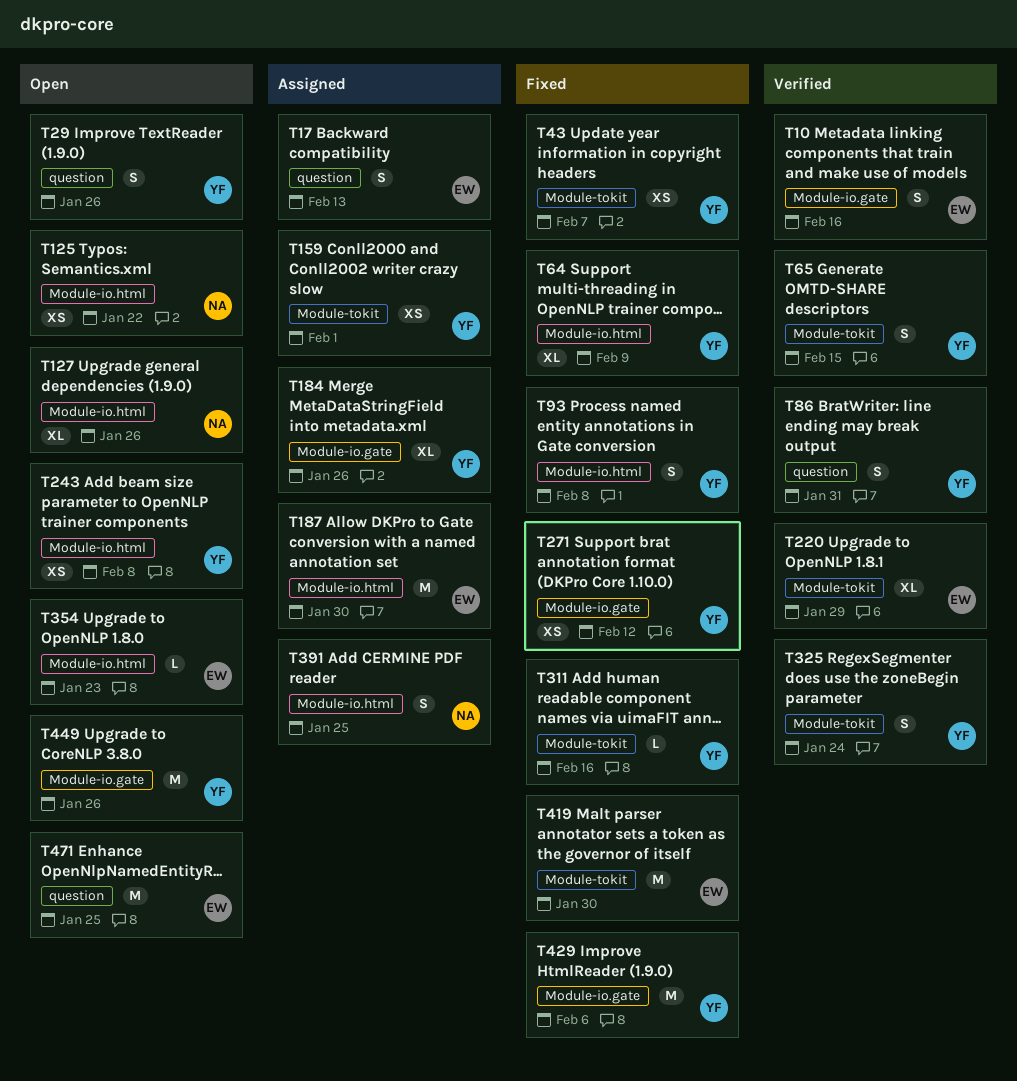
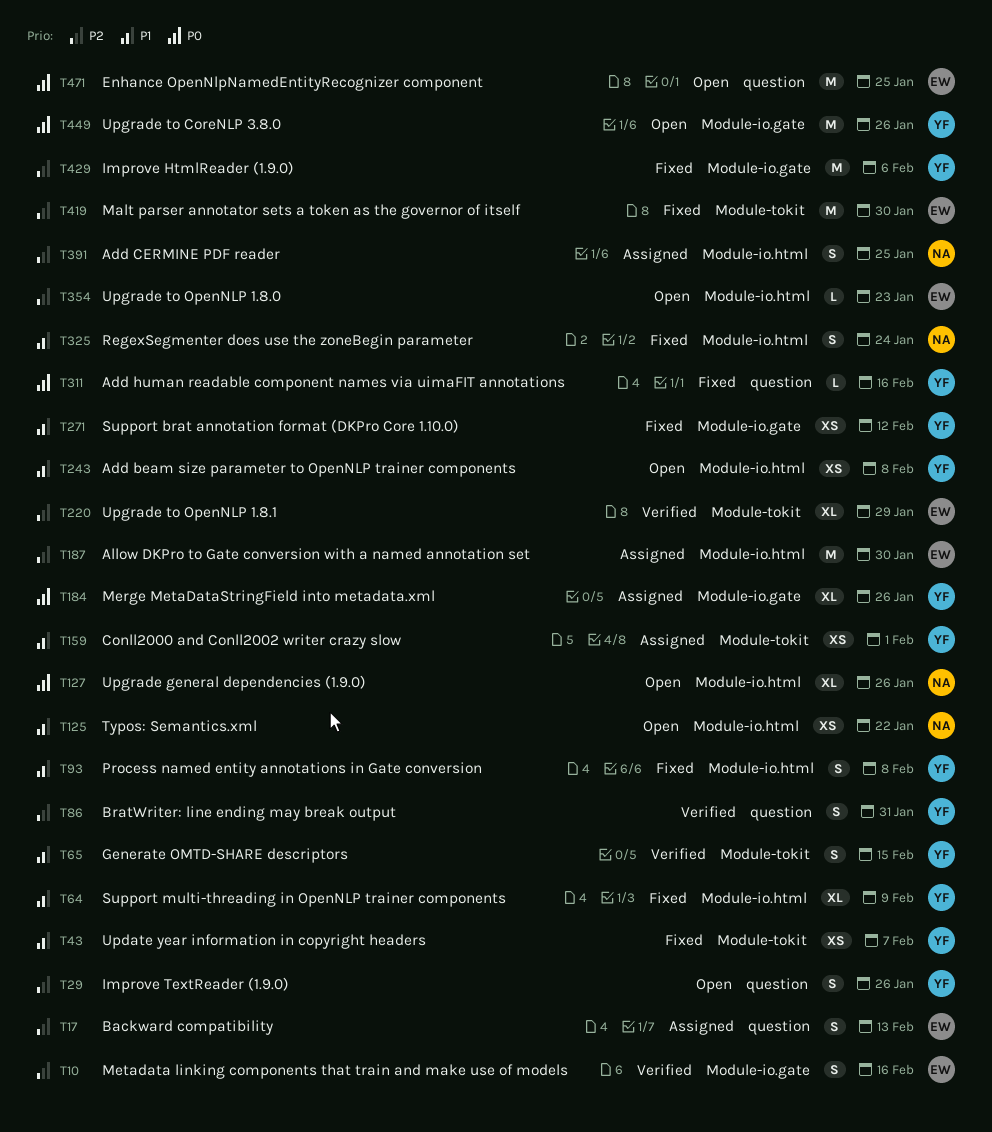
T311, label: Module-tokit -> question
T325, status: Verified -> Fixed
T325, owner: YF -> NA
T325, label: Module-tokit -> Module-io.html

